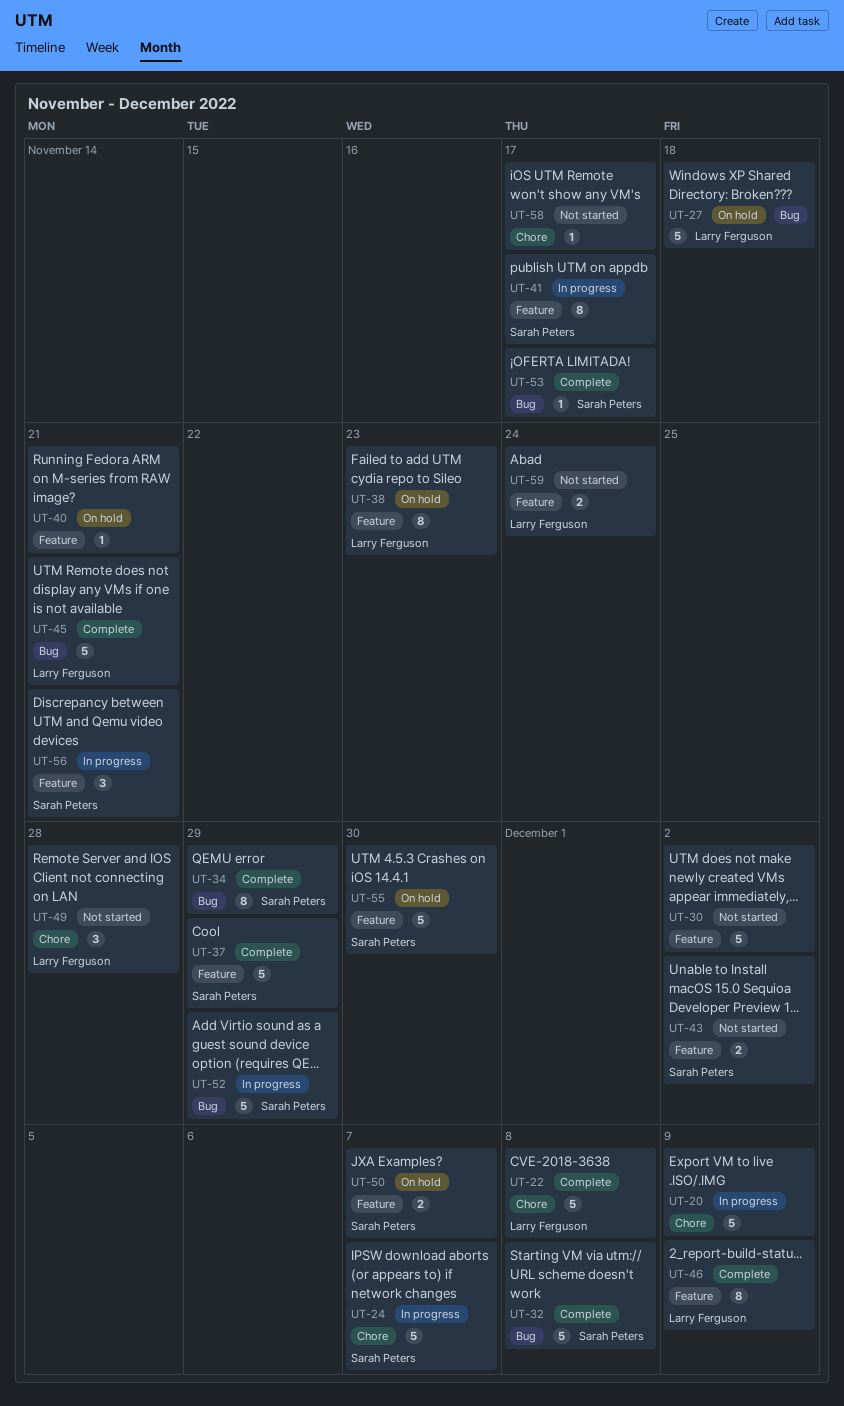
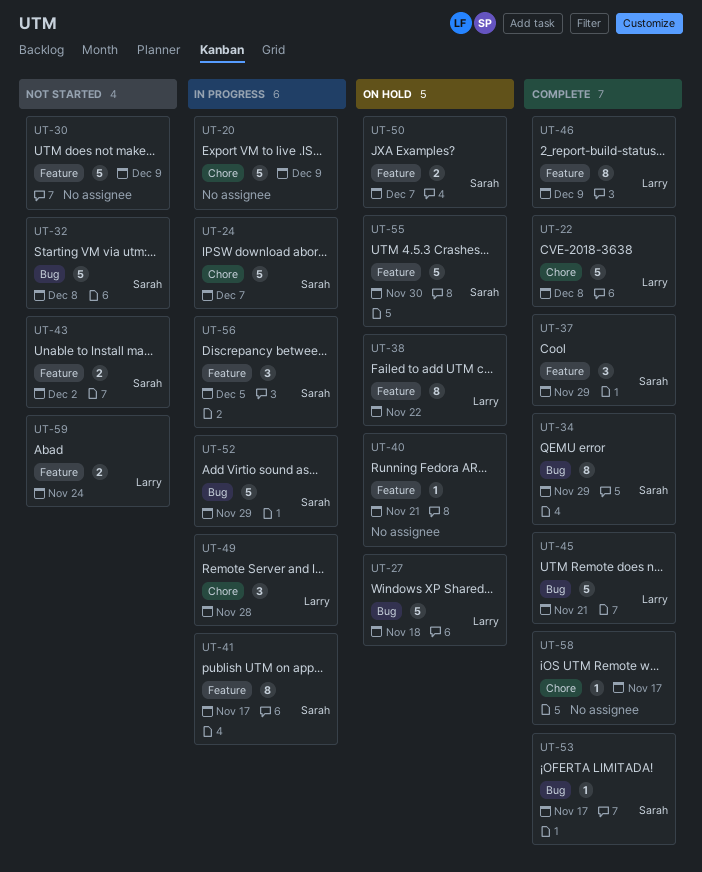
UT-30, due: Dec 2 -> Dec 9
UT-32, status: Complete -> Not started
UT-37, estimate: 5 -> 3
UT-38, due: Nov 23 -> Nov 22
UT-49, status: Not started -> In progress
UT-56, due: Nov 21 -> Dec 5
UT-58, status: Not started -> Complete

